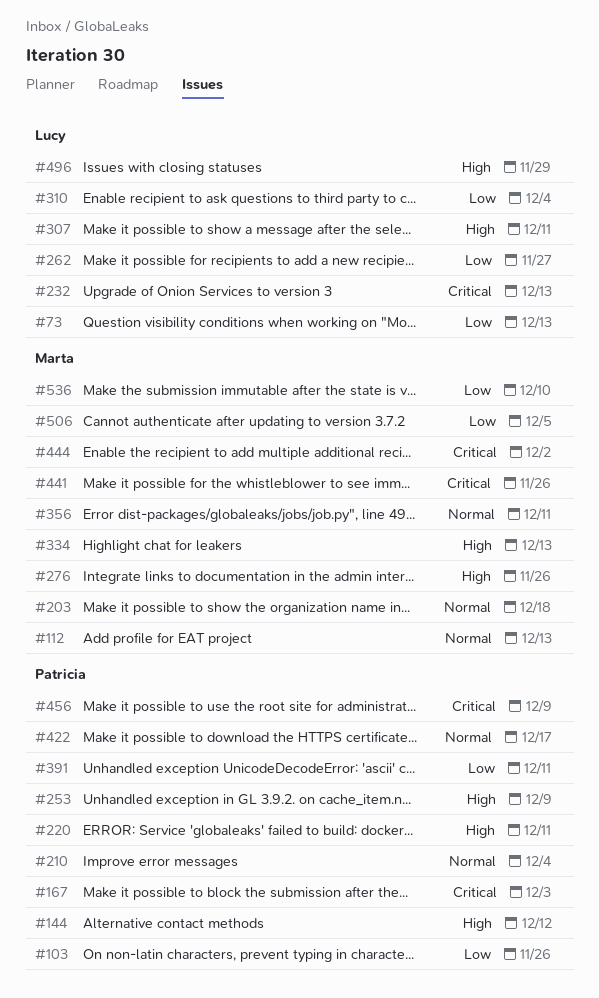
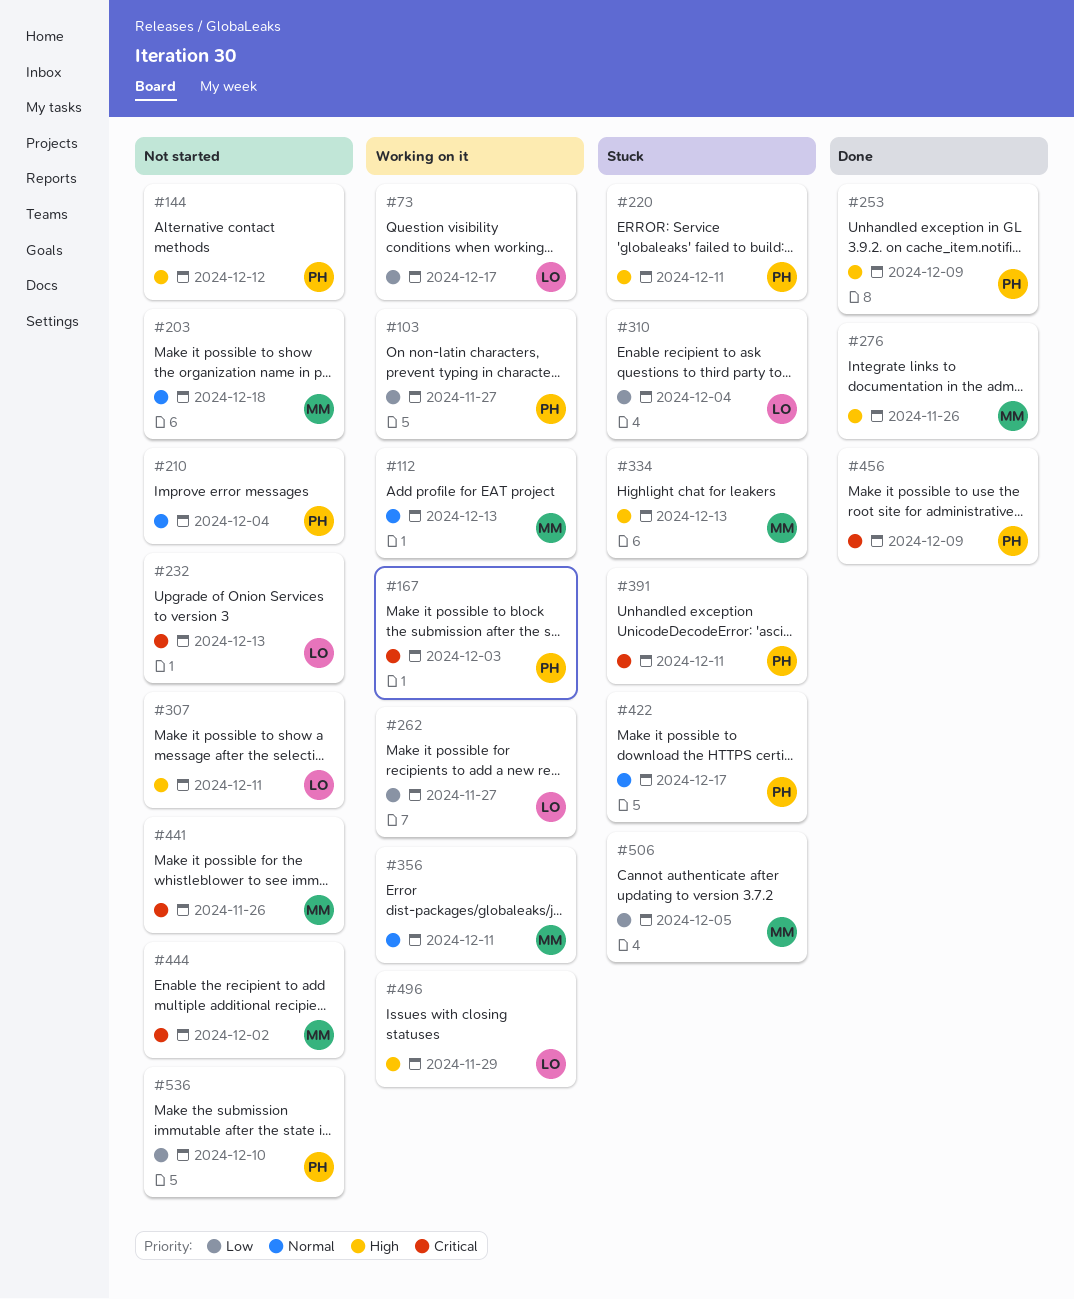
#73, due: Dec 13 -> Dec 17
#103, due: Nov 26 -> Nov 27
#391, priority: Low -> Critical
#536, owner: Marta -> Patricia

